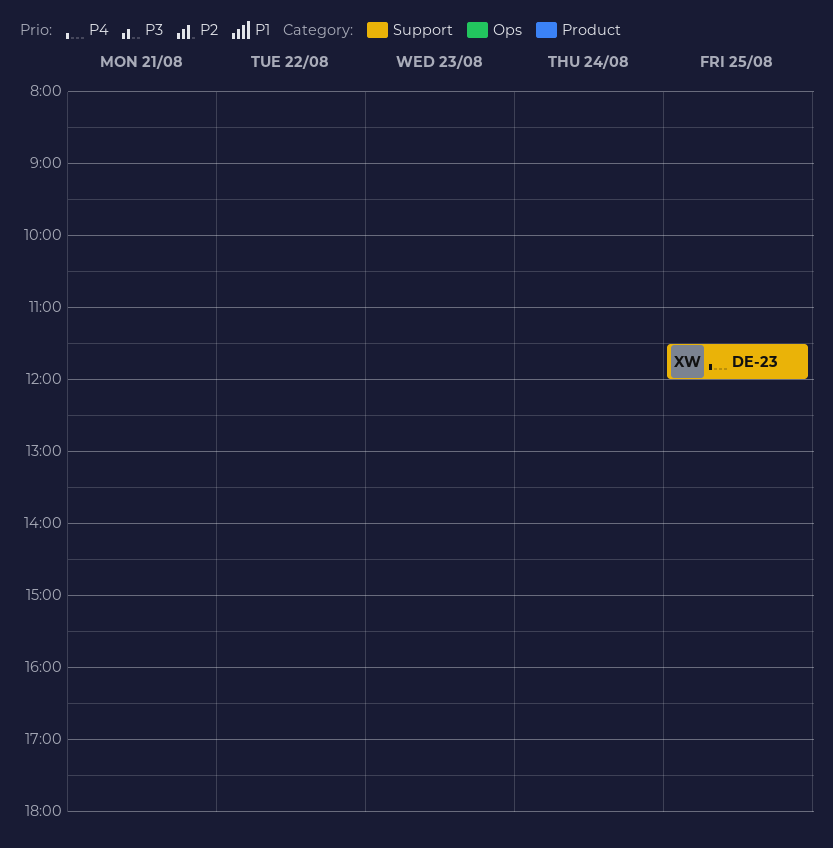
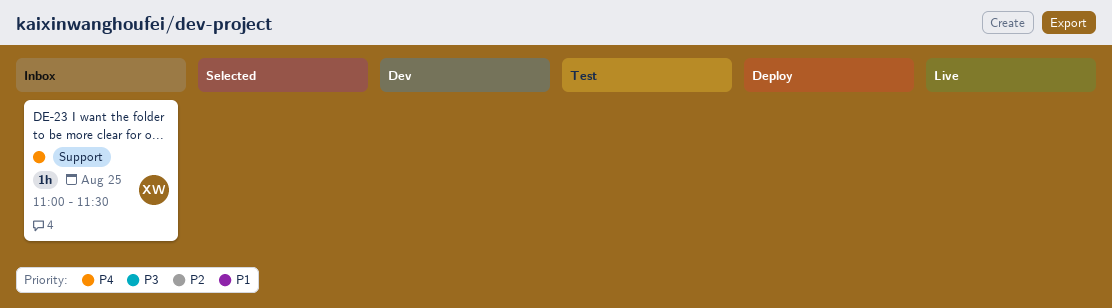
DE-23, begins: 11:30 -> 11:00
DE-23, ends: 12:00 -> 11:30

